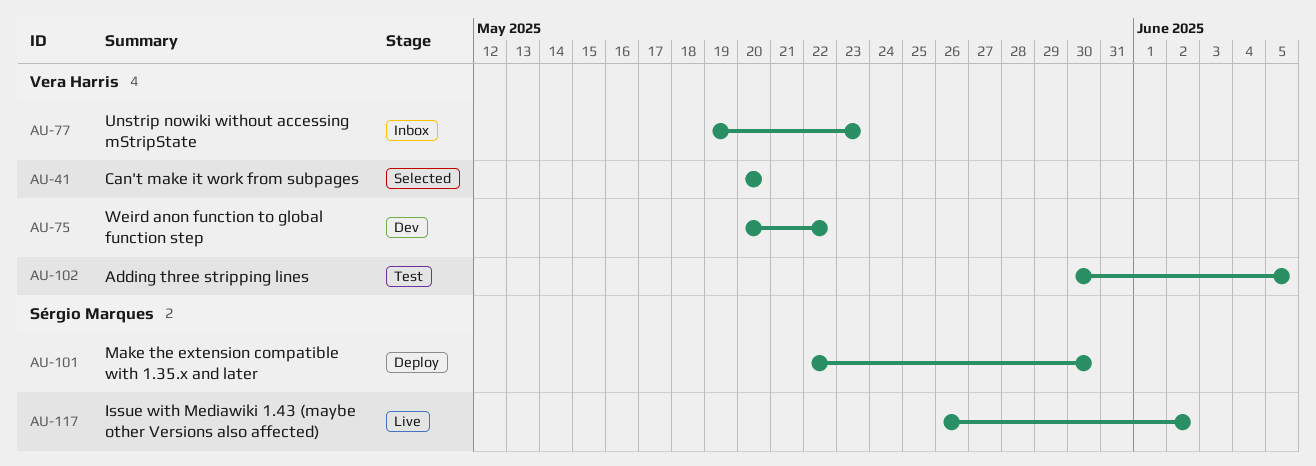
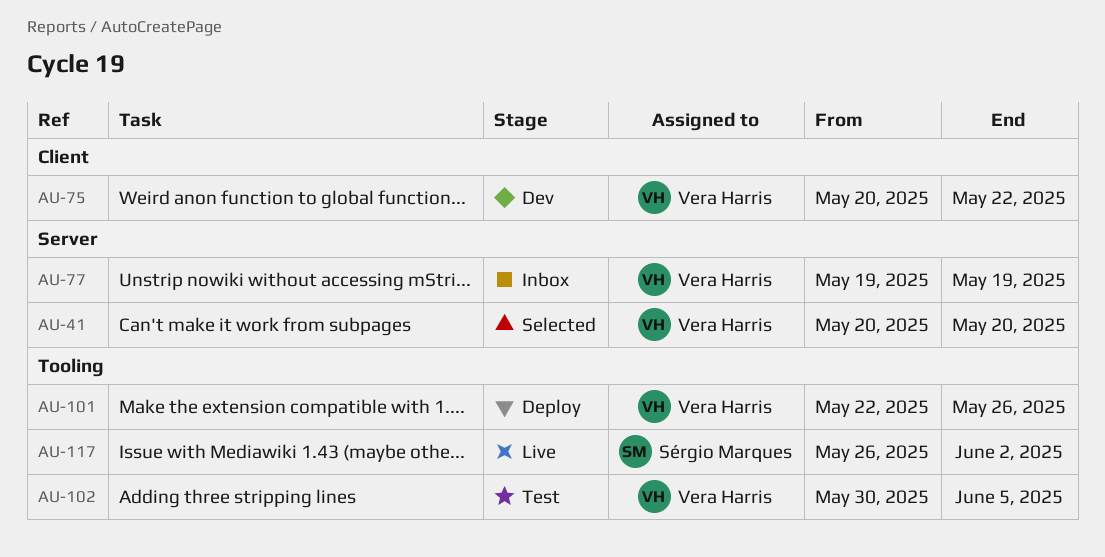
AU-77, due: May 23 -> May 19
AU-101, owner: Sérgio Marques -> Vera Harris
AU-101, due: May 30 -> May 26

